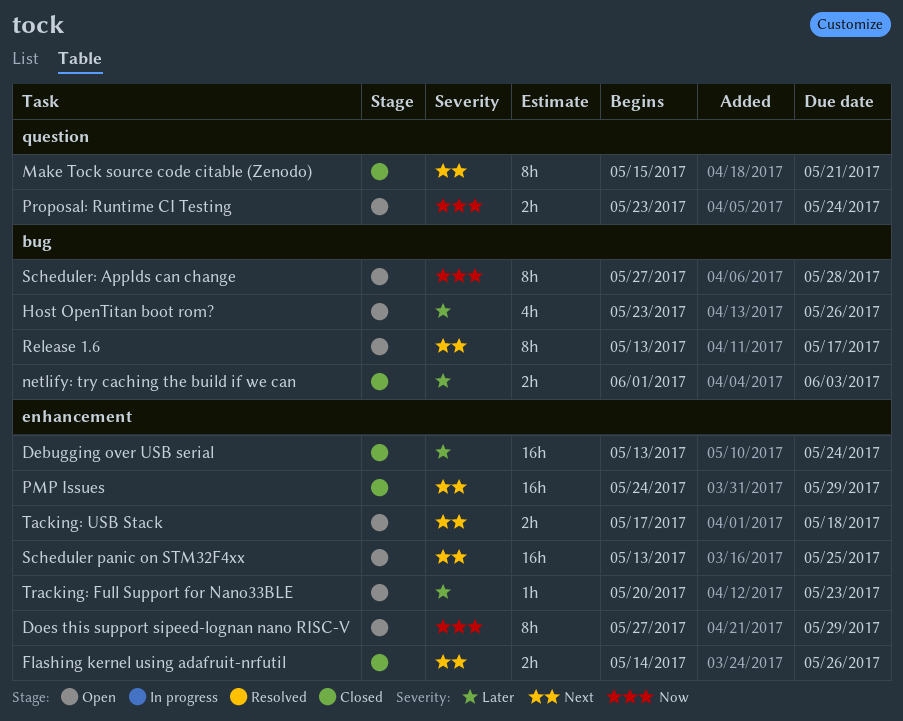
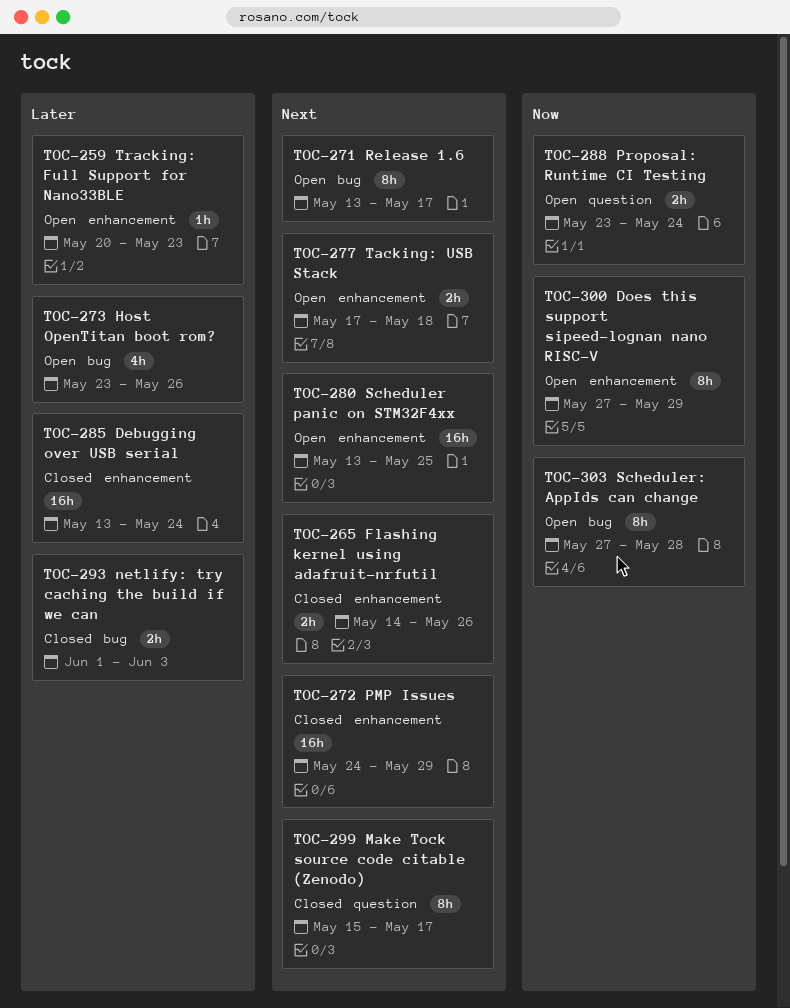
Make Tock source code citable (Zenodo), due: May 21 -> May 17

